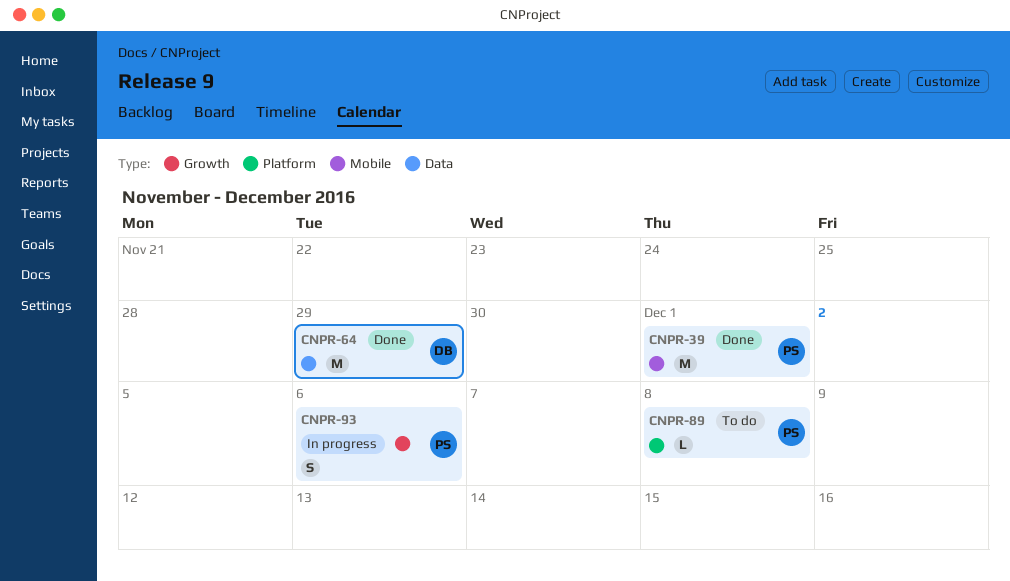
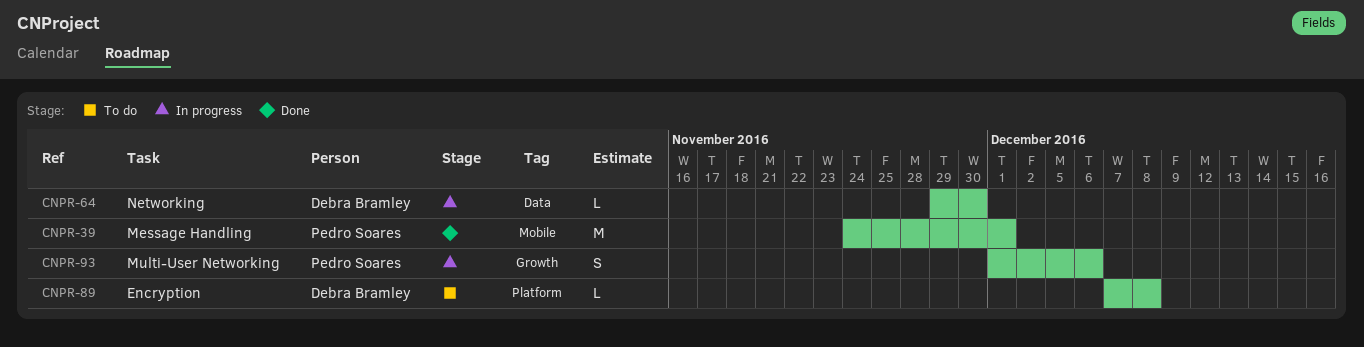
CNPR-64, status: Done -> In progress
CNPR-64, estimate: M -> L
CNPR-64, due: Nov 29 -> Nov 30
CNPR-89, owner: Pedro Soares -> Debra Bramley

